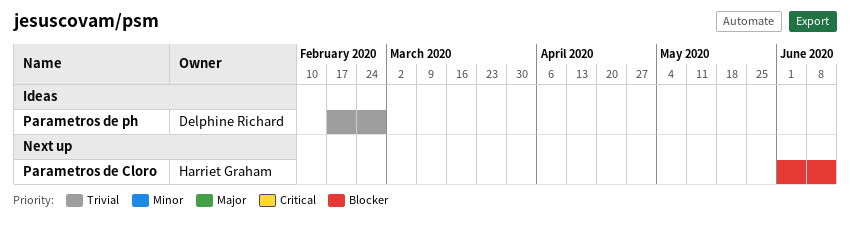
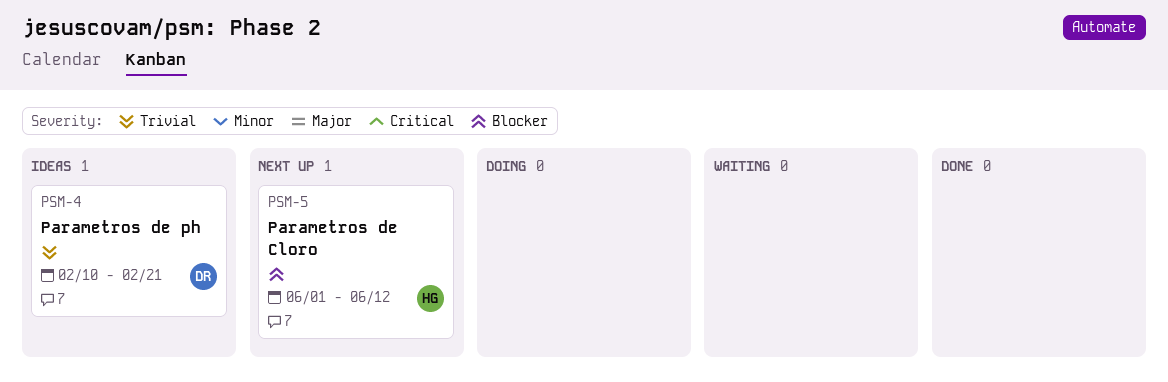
Parametros de ph, start: Feb 17 -> Feb 10
Parametros de ph, due: Feb 28 -> Feb 21

